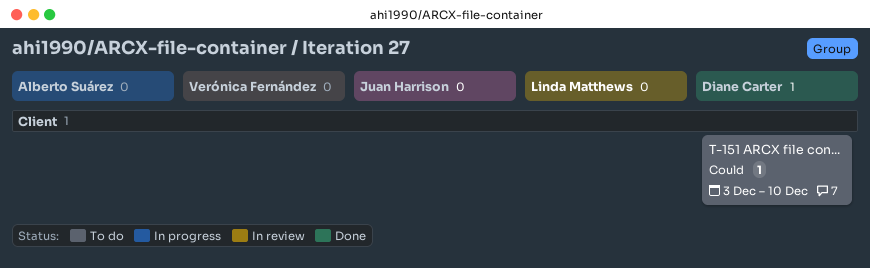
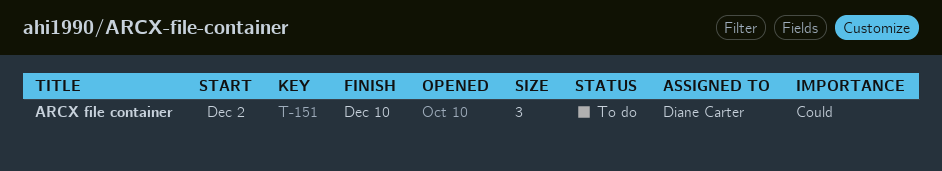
T-151, estimate: 1 -> 3
T-151, start: Dec 3 -> Dec 2

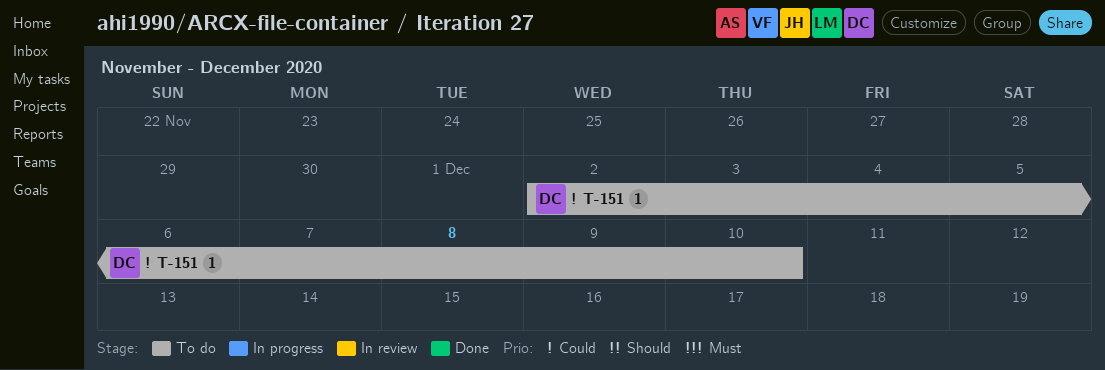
T-151, estimate: 3 -> 1

